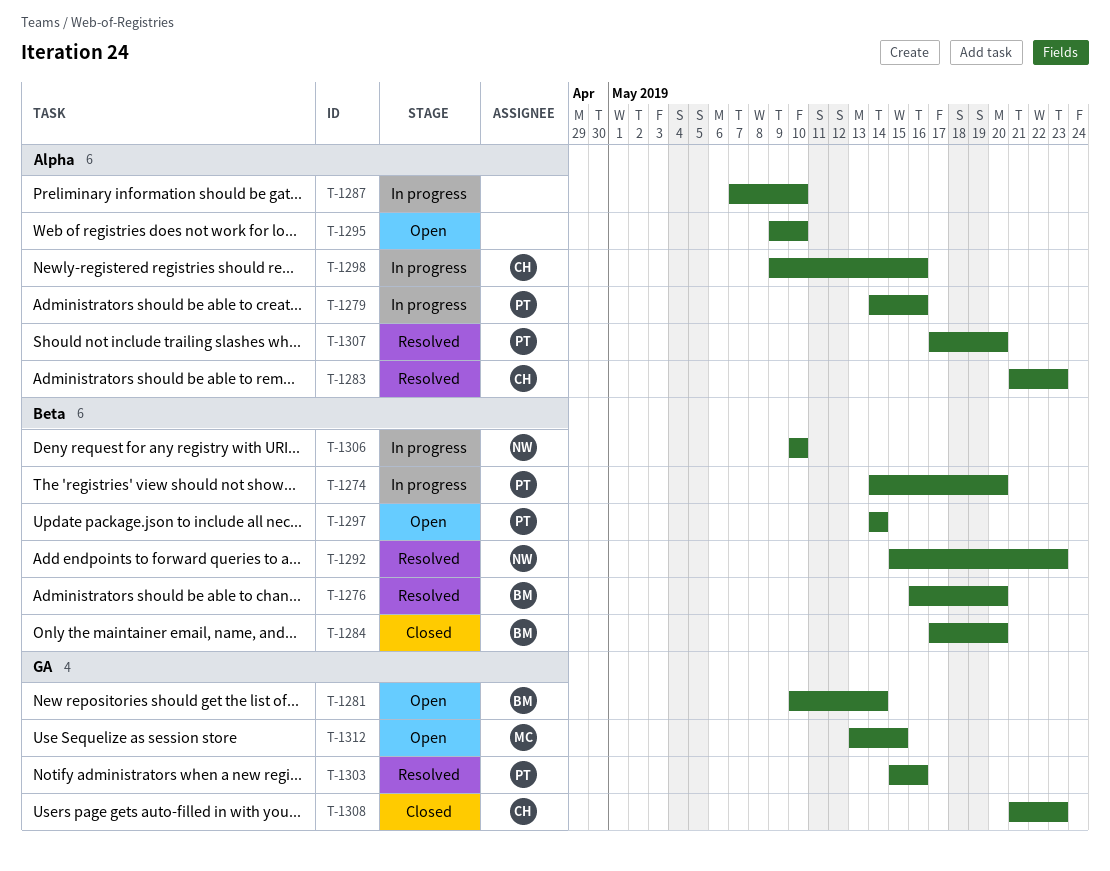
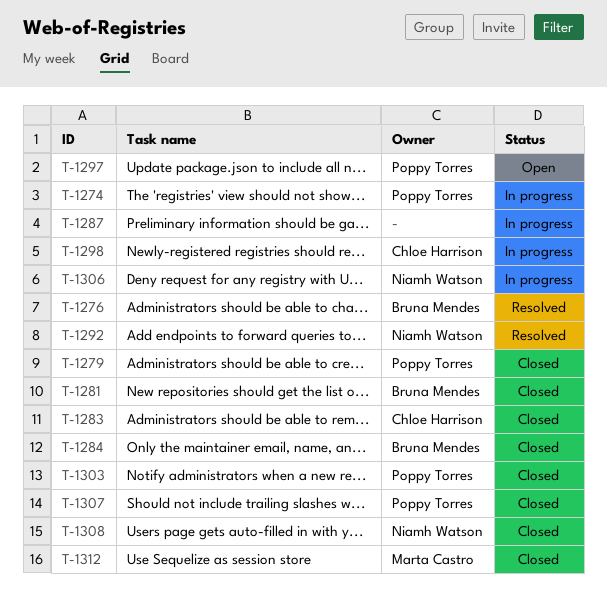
T-1279, status: In progress -> Closed
T-1281, status: Open -> Closed
T-1283, status: Resolved -> Closed
T-1295: present -> none
T-1303, status: Resolved -> Closed
T-1307, status: Resolved -> Closed
T-1308, owner: Chloe Harrison -> Niamh Watson
T-1312, status: Open -> Closed

